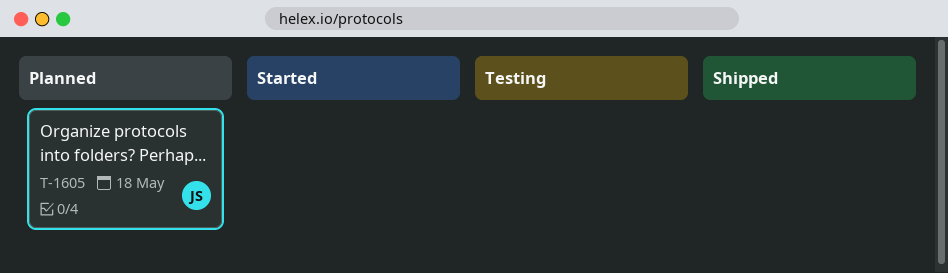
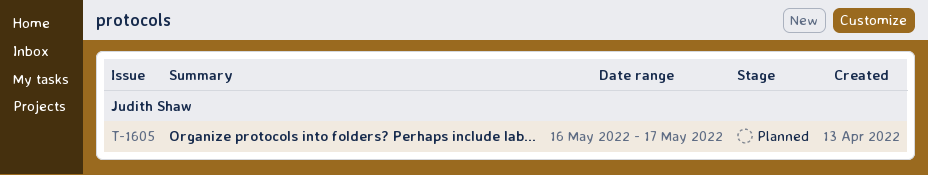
T-1605, due: May 18 -> May 17

